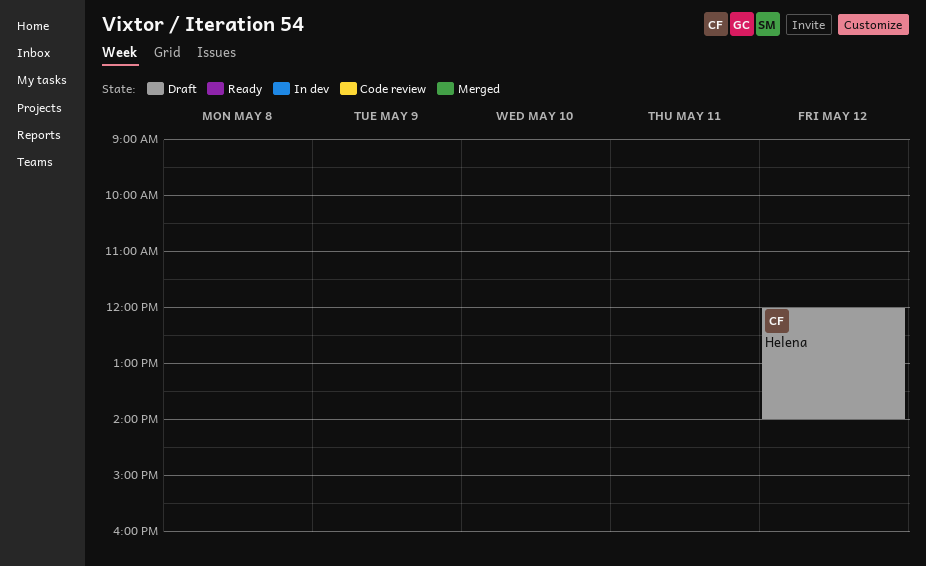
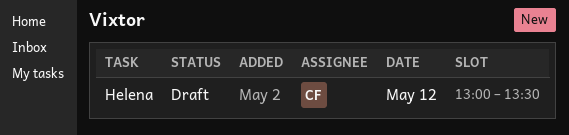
Helena, begins: 12:00 -> 13:00
Helena, ends: 14:00 -> 13:30

